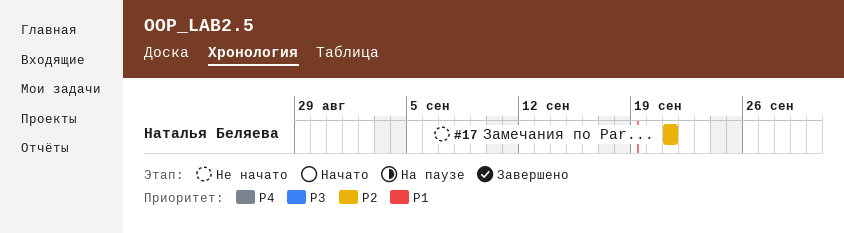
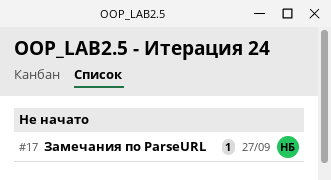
#17, due: Sep 21 -> Sep 27

